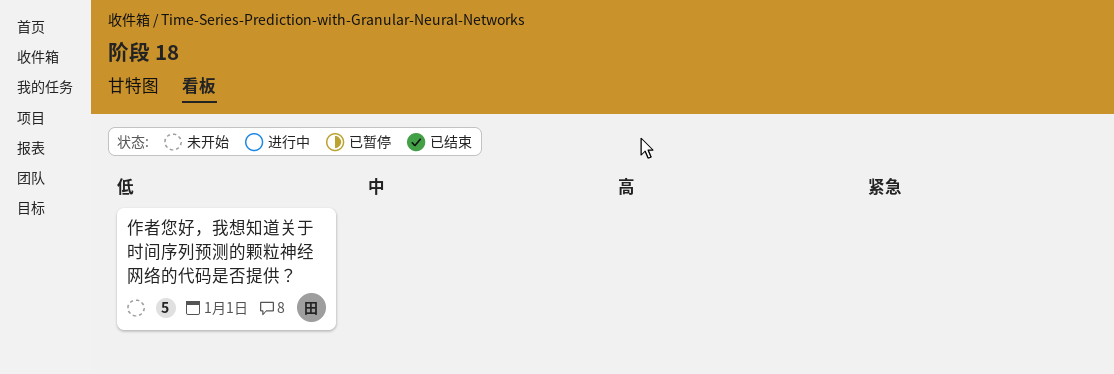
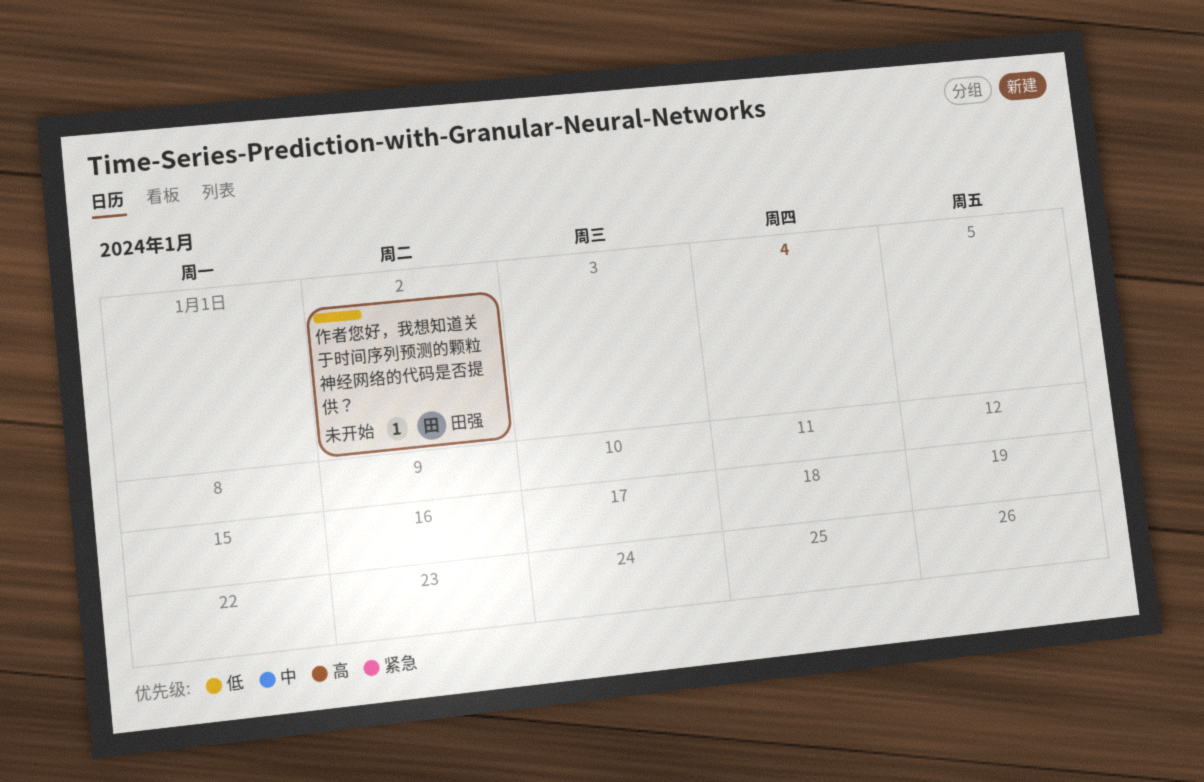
作者您好，我想知道关于时间序列预测的颗粒神经网络的代码是否提供？, estimate: 5 -> 1
作者您好，我想知道关于时间序列预测的颗粒神经网络的代码是否提供？, due: Jan 1 -> Jan 2

